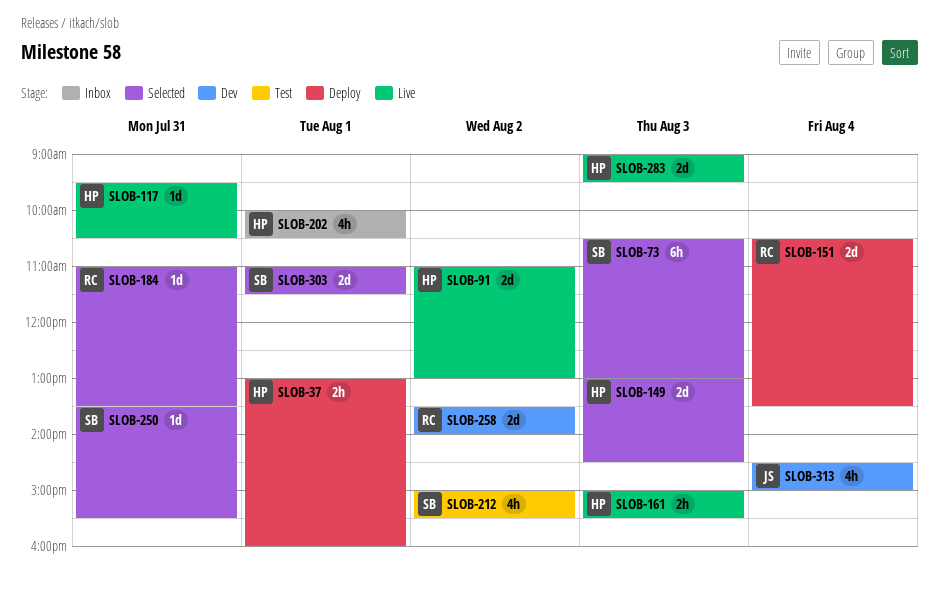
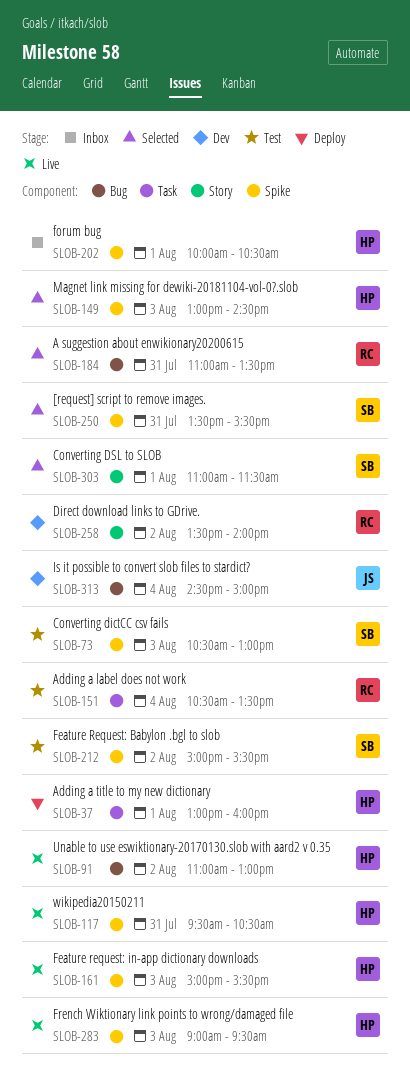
SLOB-73, status: Selected -> Test
SLOB-151, status: Deploy -> Test

